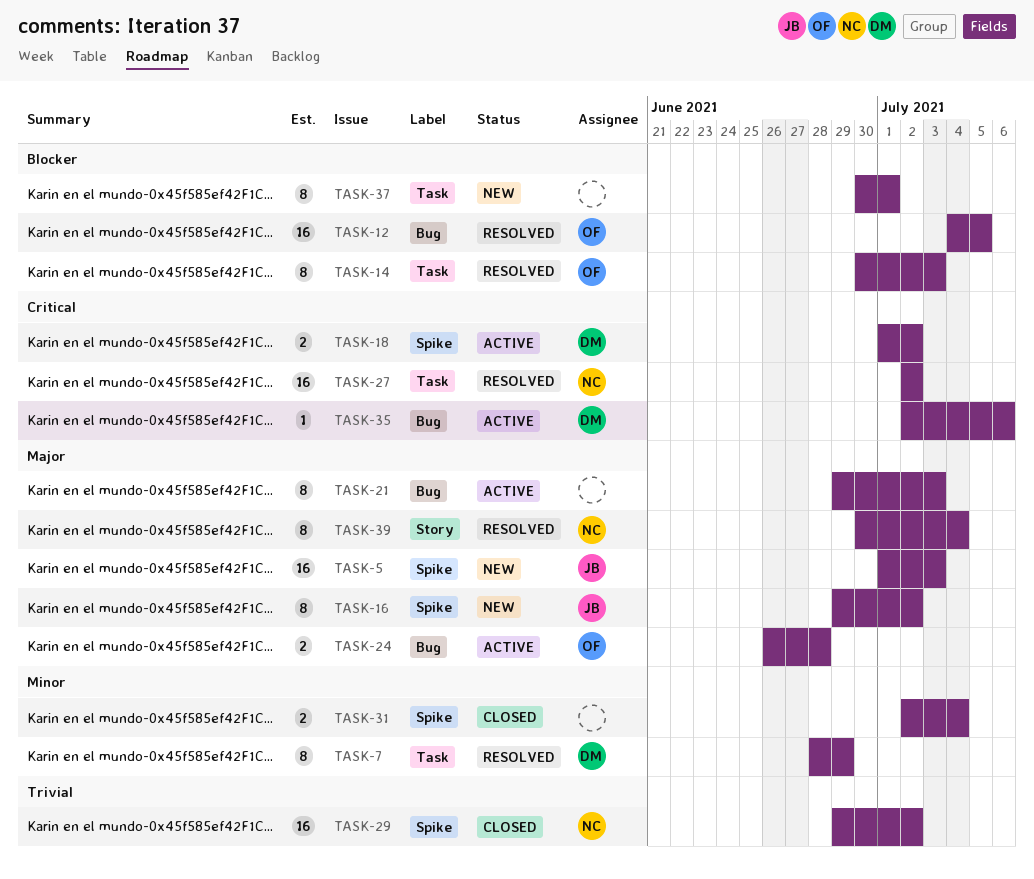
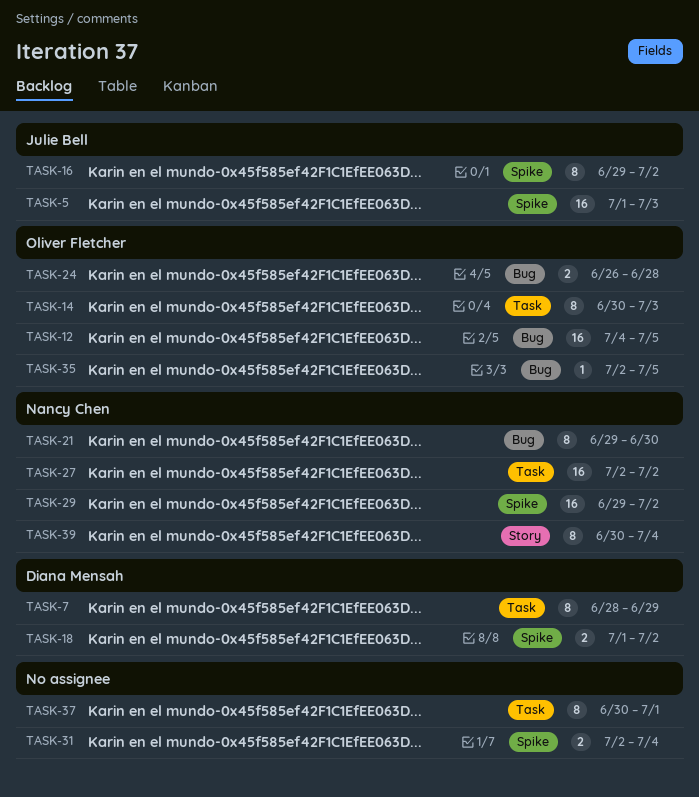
TASK-21, owner: none -> Nancy Chen
TASK-21, due: Jul 3 -> Jun 30
TASK-35, owner: Diana Mensah -> Oliver Fletcher
TASK-35, due: Jul 6 -> Jul 5

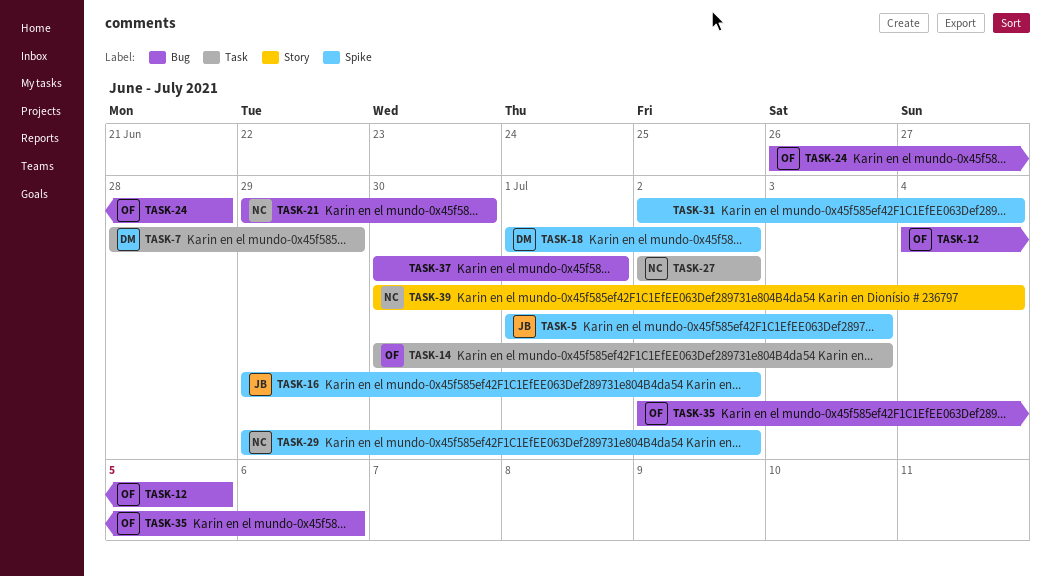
TASK-35, due: Jul 5 -> Jul 6
TASK-37, label: Task -> Bug

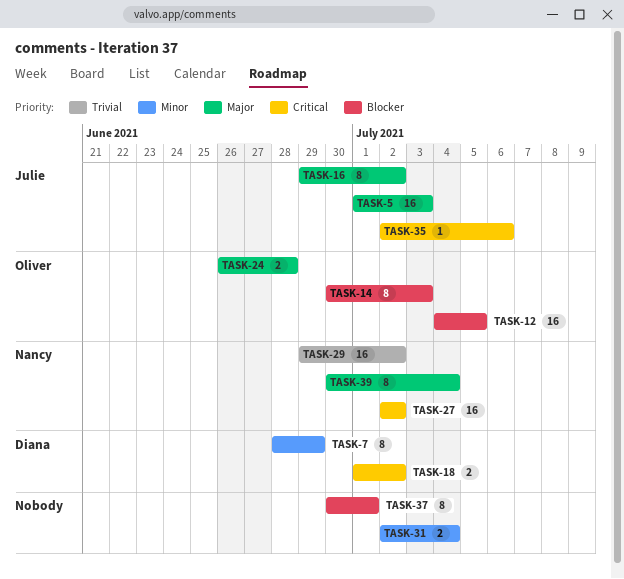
TASK-21: present -> none
TASK-35, owner: Oliver -> Julie

